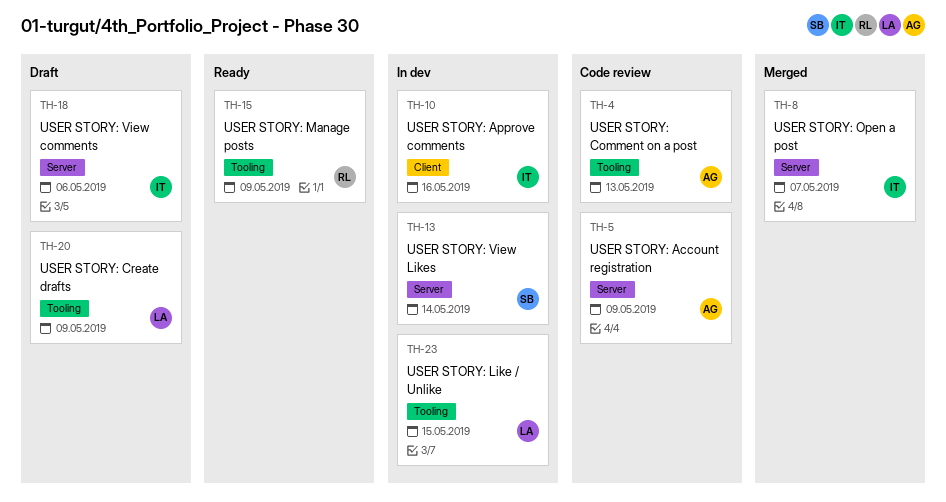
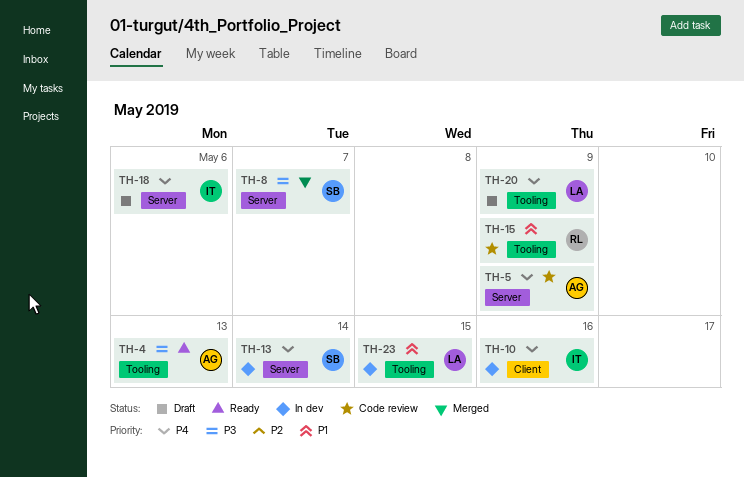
TH-4, status: Code review -> Ready
TH-8, owner: IT -> SB
TH-15, status: Ready -> Code review

